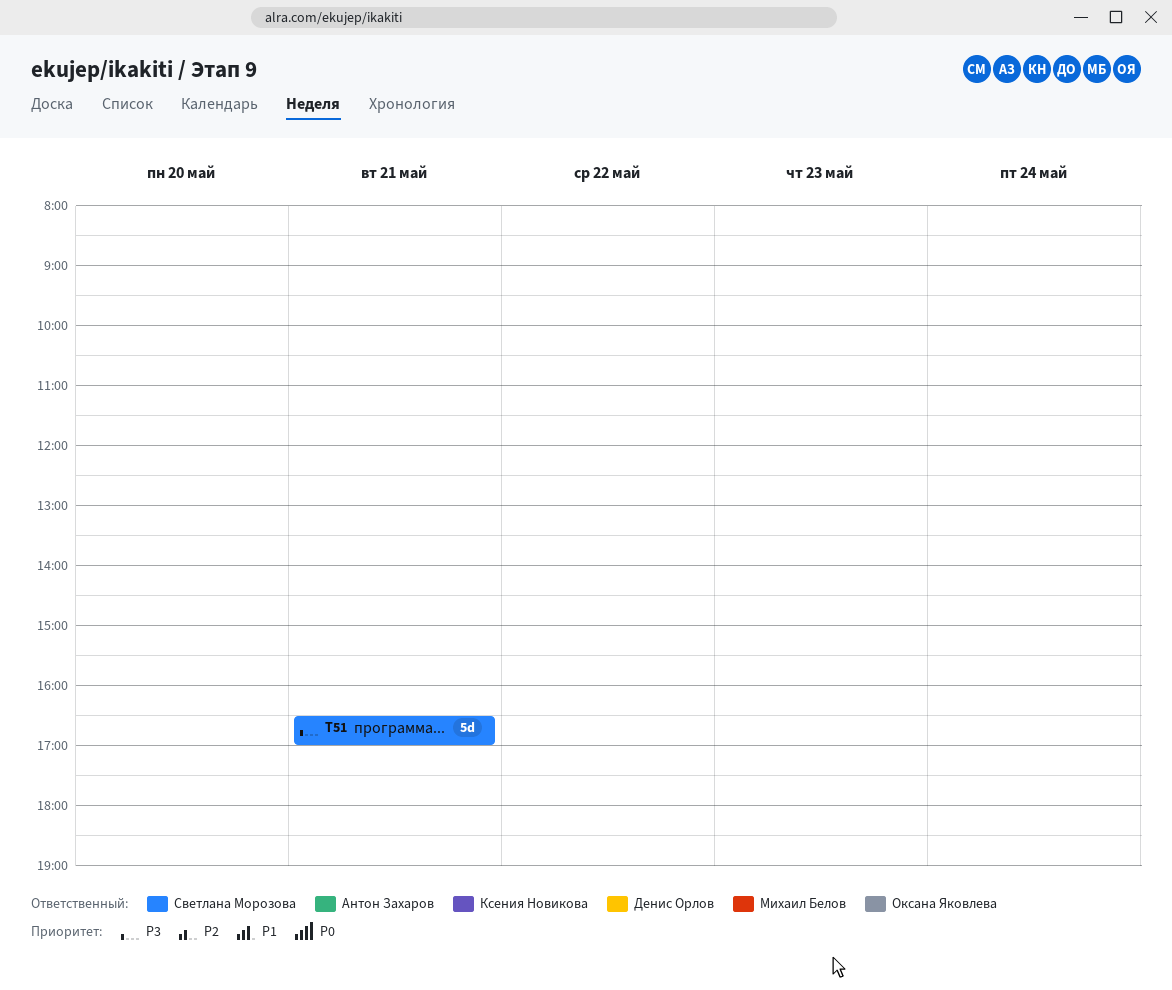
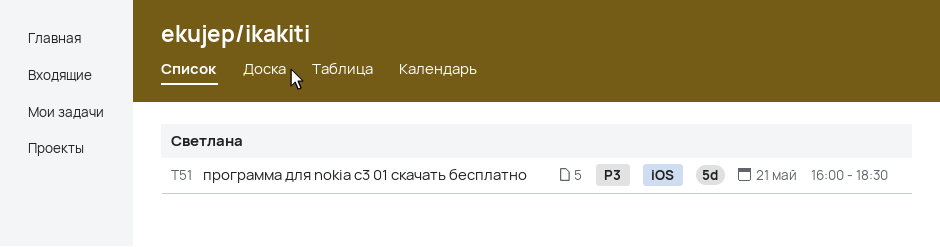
T51, begins: 16:30 -> 16:00
T51, ends: 17:00 -> 18:30

